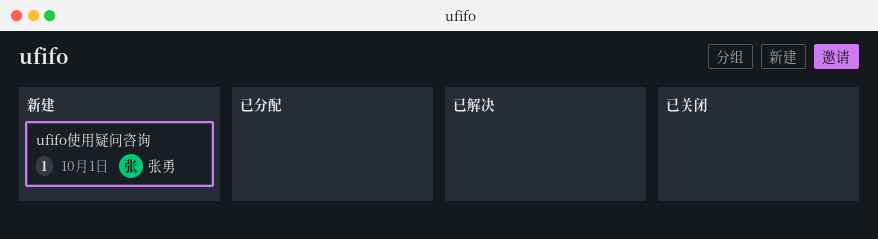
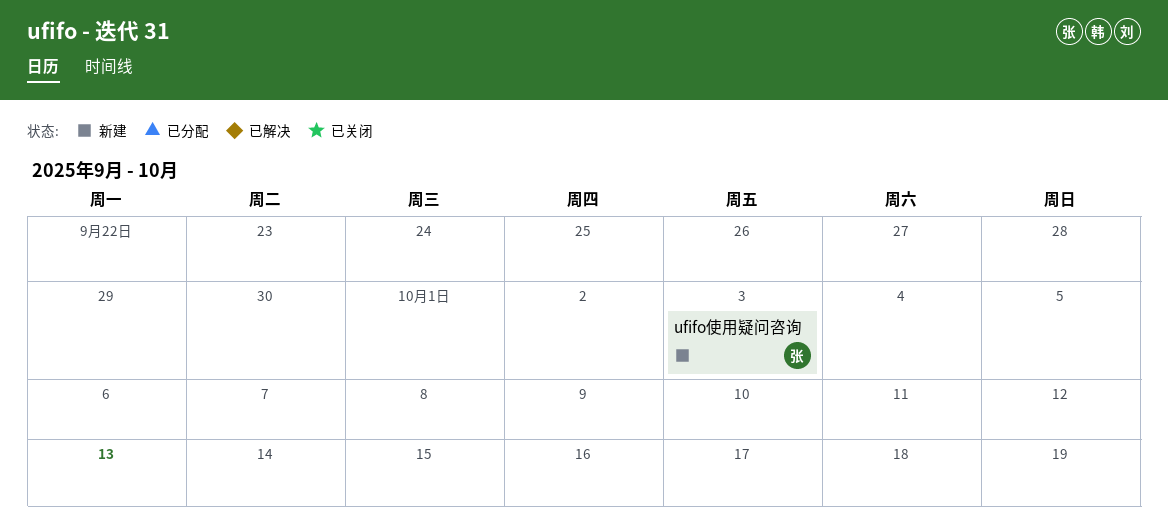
ufifo使用疑问咨询, due: Oct 1 -> Oct 3

